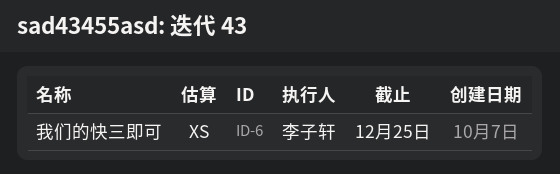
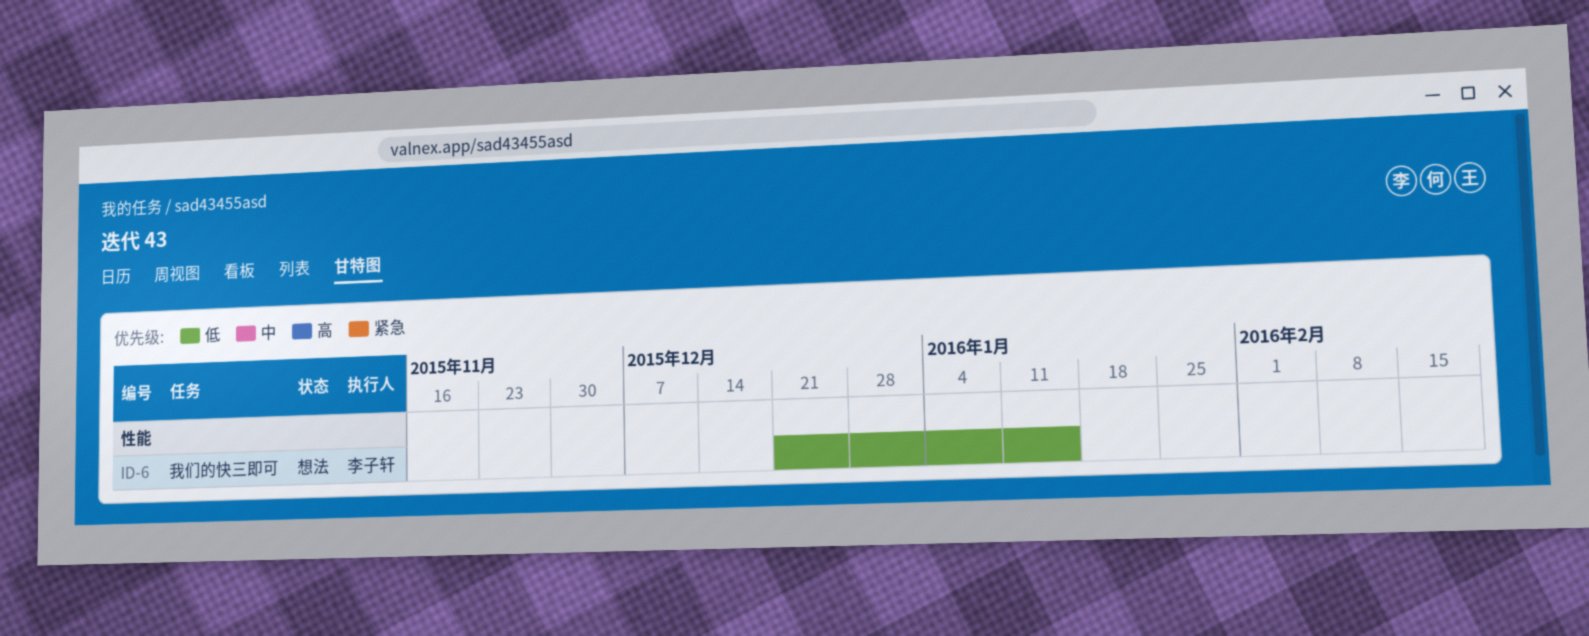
ID-6, due: Dec 25 -> Jan 15

